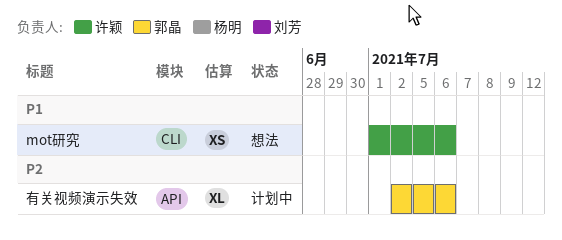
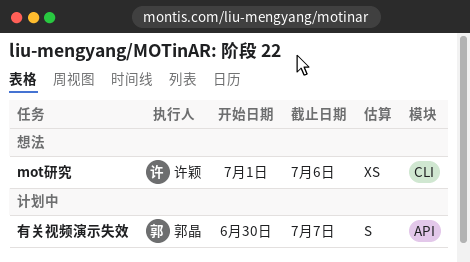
有关视频演示失效, estimate: XL -> S
有关视频演示失效, start: Jul 2 -> Jun 30
有关视频演示失效, due: Jul 6 -> Jul 7

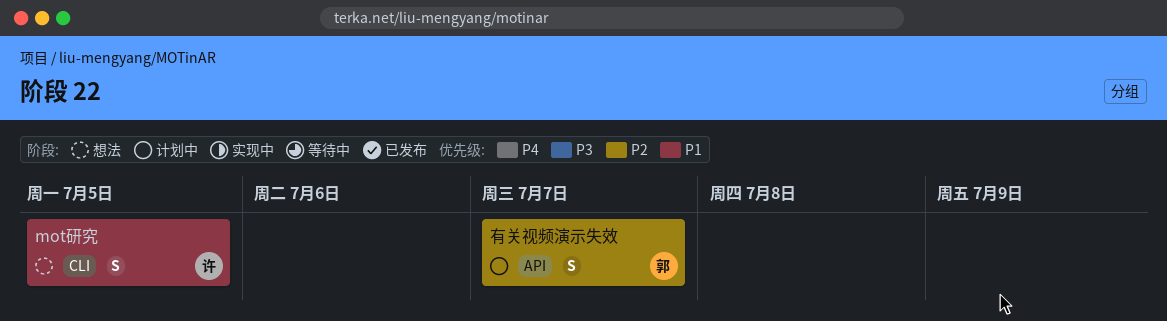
mot研究, estimate: XS -> S
mot研究, due: Jul 6 -> Jul 5

